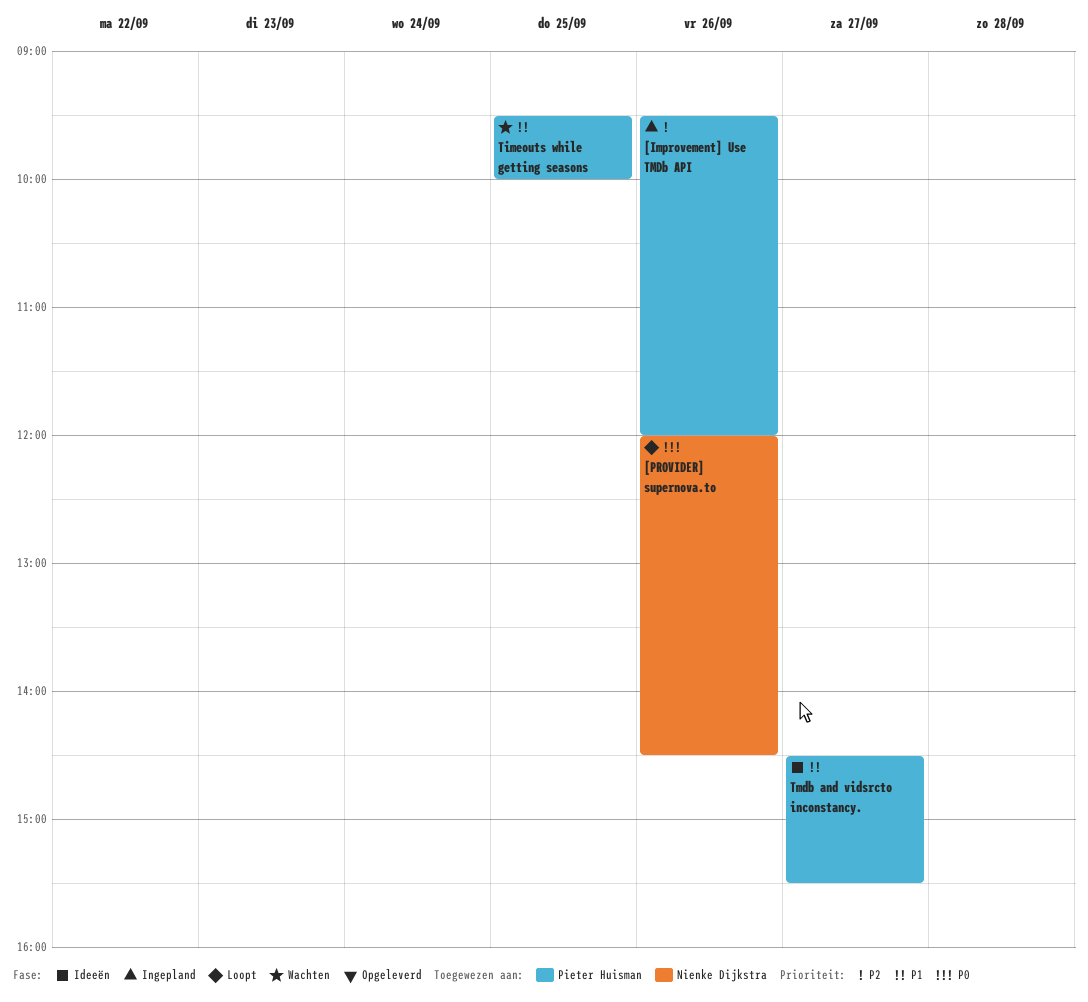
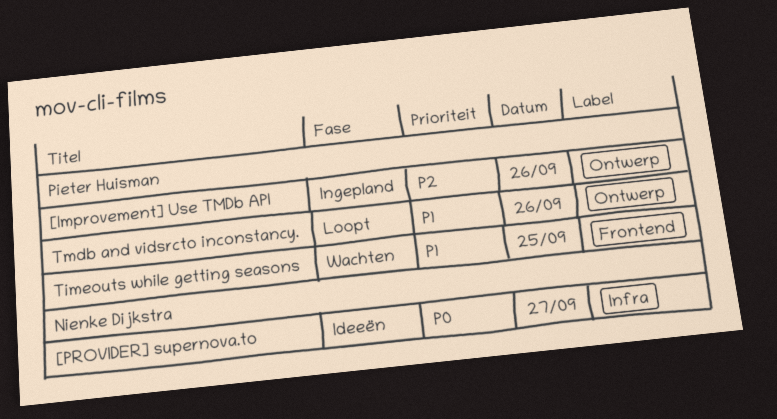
[PROVIDER] supernova.to, status: Loopt -> Ideeën
[PROVIDER] supernova.to, day: Sep 26 -> Sep 27
Tmdb and vidsrcto inconstancy., status: Ideeën -> Loopt
Tmdb and vidsrcto inconstancy., day: Sep 27 -> Sep 26

